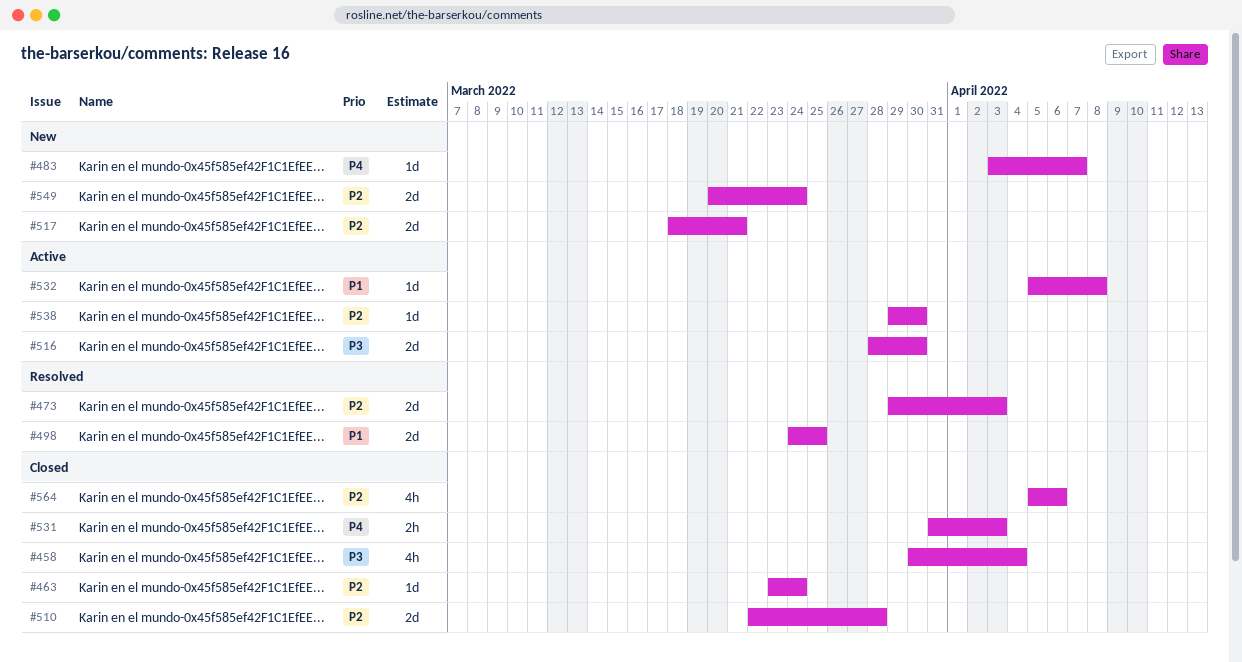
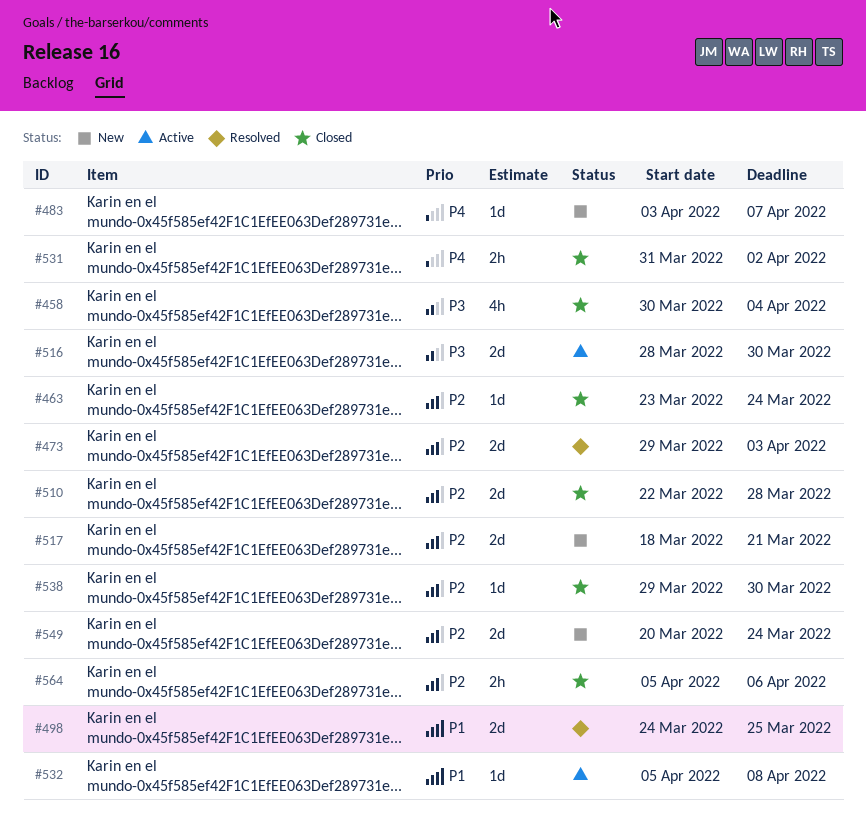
#531, due: Apr 3 -> Apr 2
#538, status: Active -> Closed
#564, estimate: 4h -> 2h

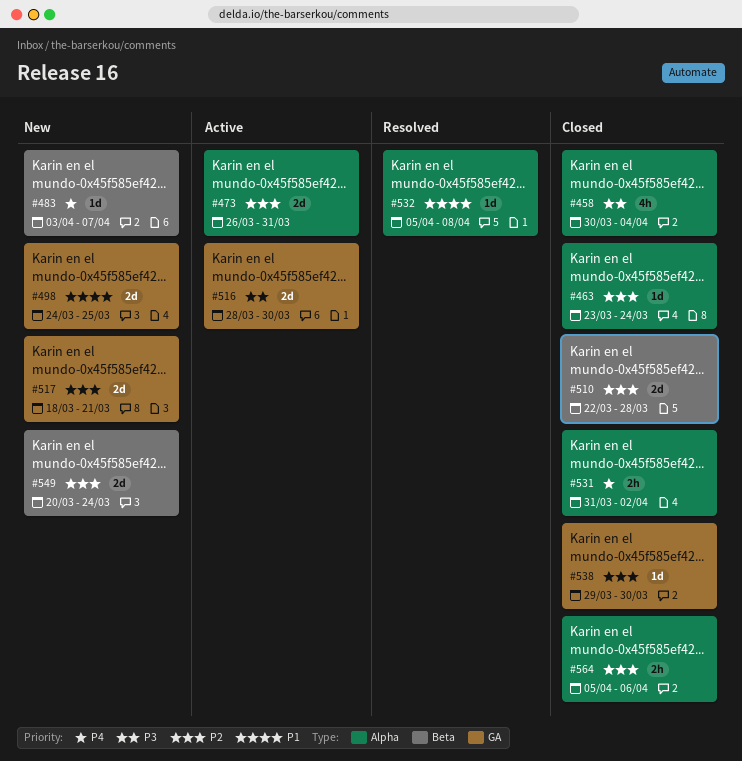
#473, status: Resolved -> Active
#473, start: Mar 29 -> Mar 26
#473, due: Apr 3 -> Mar 31
#498, status: Resolved -> New
#532, status: Active -> Resolved

